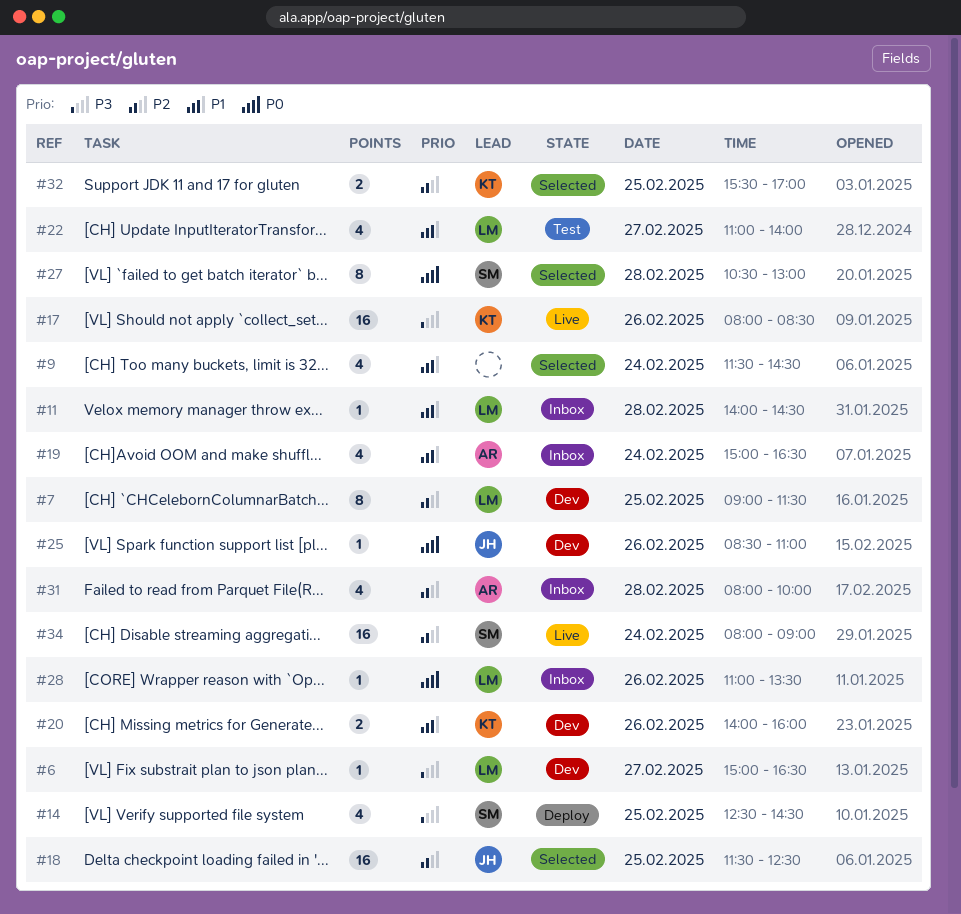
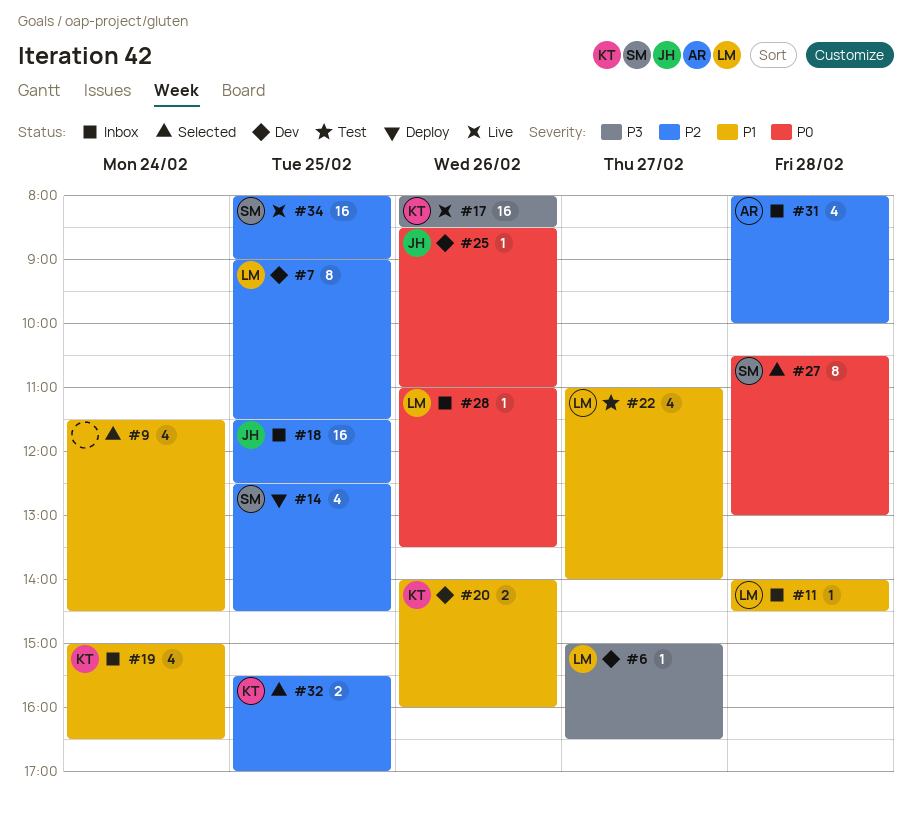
#14, priority: P3 -> P2
#18, status: Selected -> Inbox
#19, owner: AR -> KT
#34, day: Feb 24 -> Feb 25

